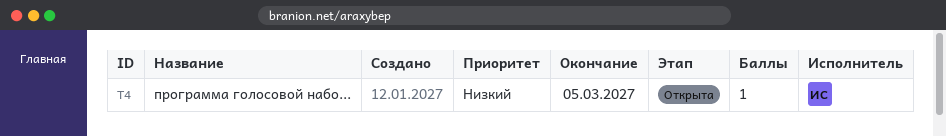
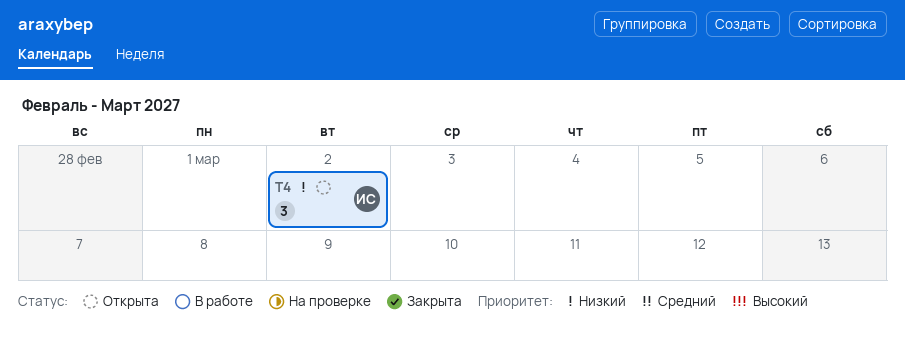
T4, estimate: 1 -> 3
T4, due: Mar 5 -> Mar 2

